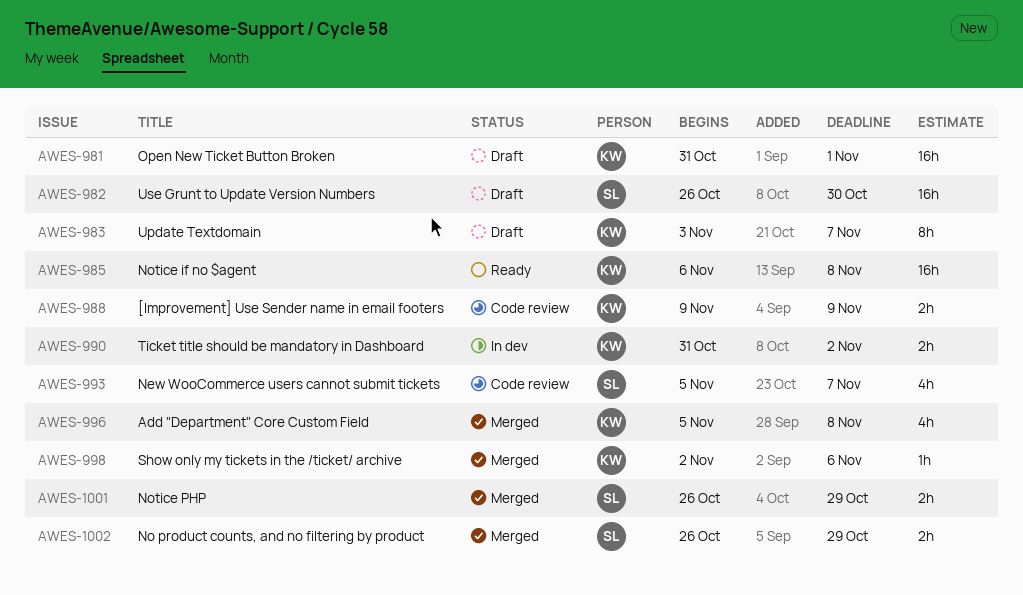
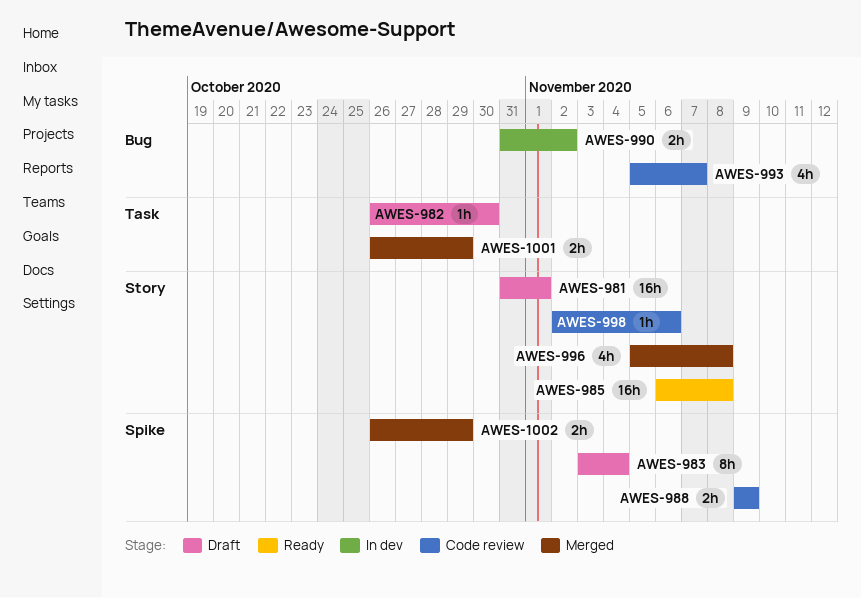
AWES-982, estimate: 16h -> 1h
AWES-983, due: Nov 7 -> Nov 4
AWES-998, status: Merged -> Code review

